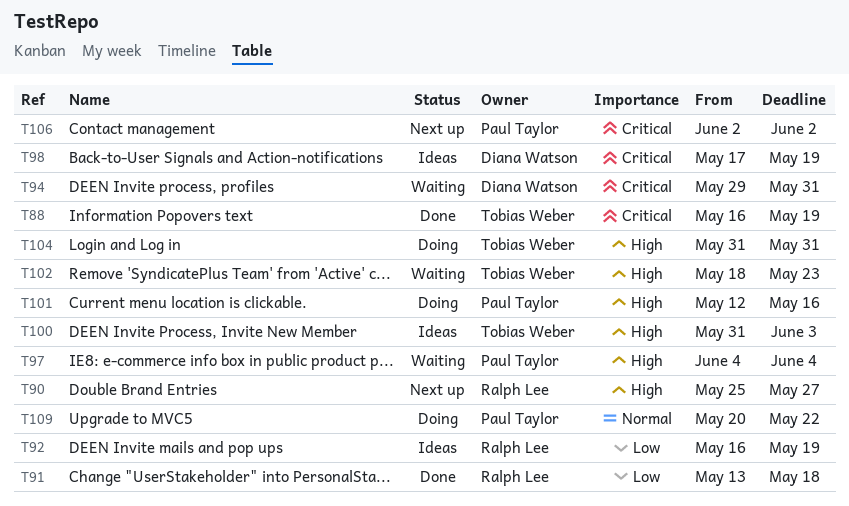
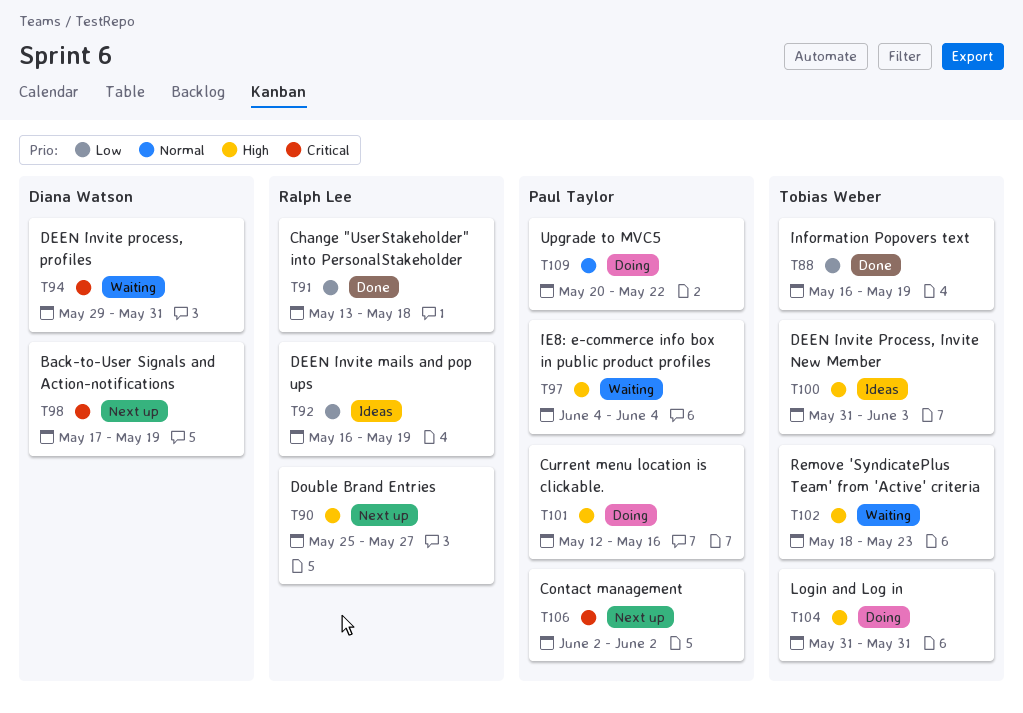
T88, priority: Critical -> Low
T98, status: Ideas -> Next up

